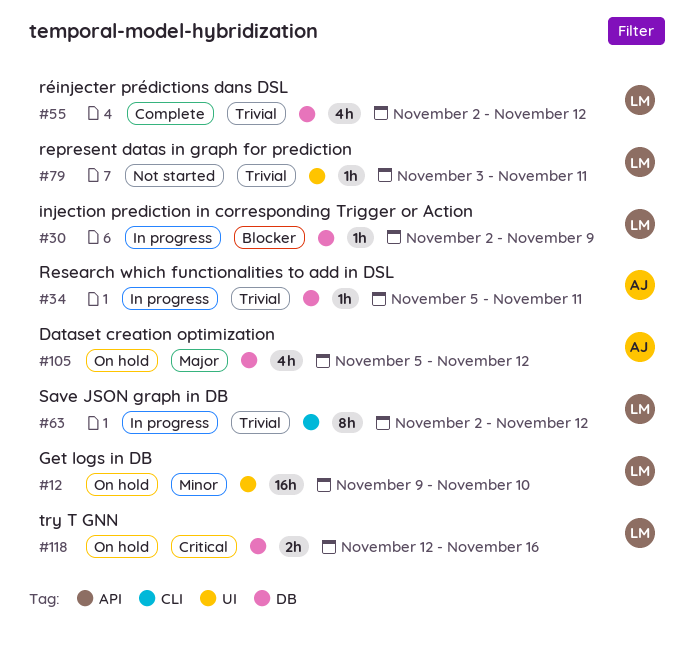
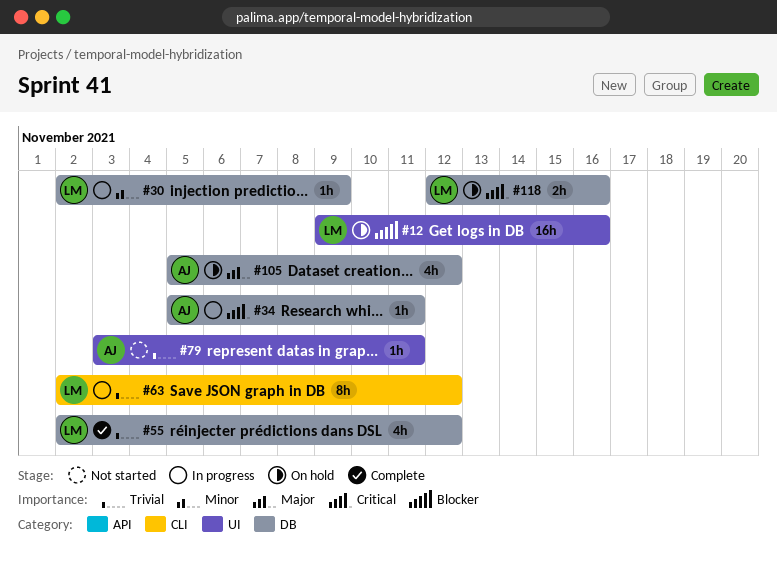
#12, priority: Minor -> Blocker
#12, due: Nov 10 -> Nov 16
#30, priority: Blocker -> Minor
#34, priority: Trivial -> Critical
#79, owner: LM -> AJ

